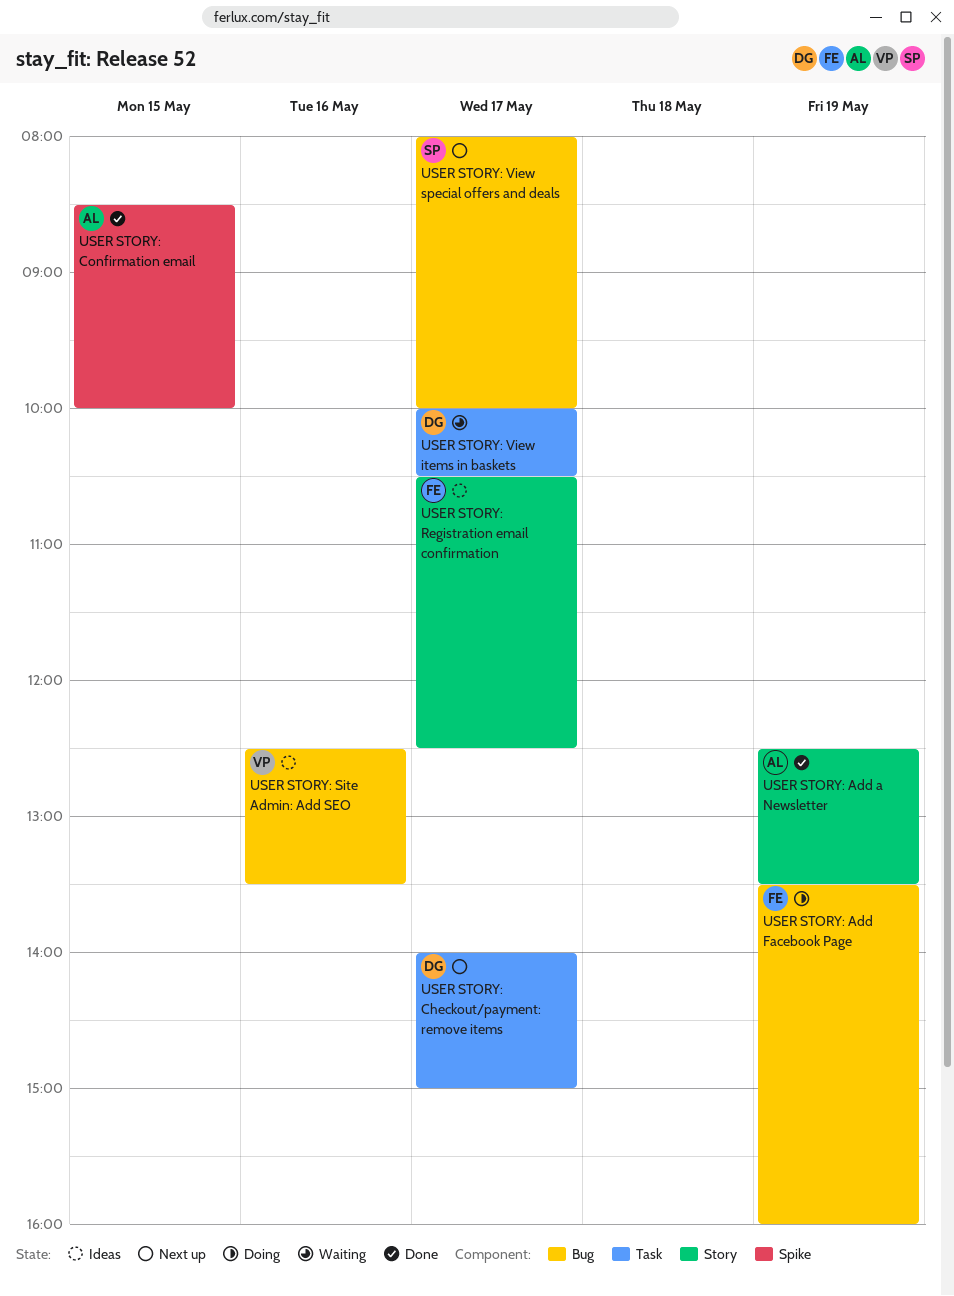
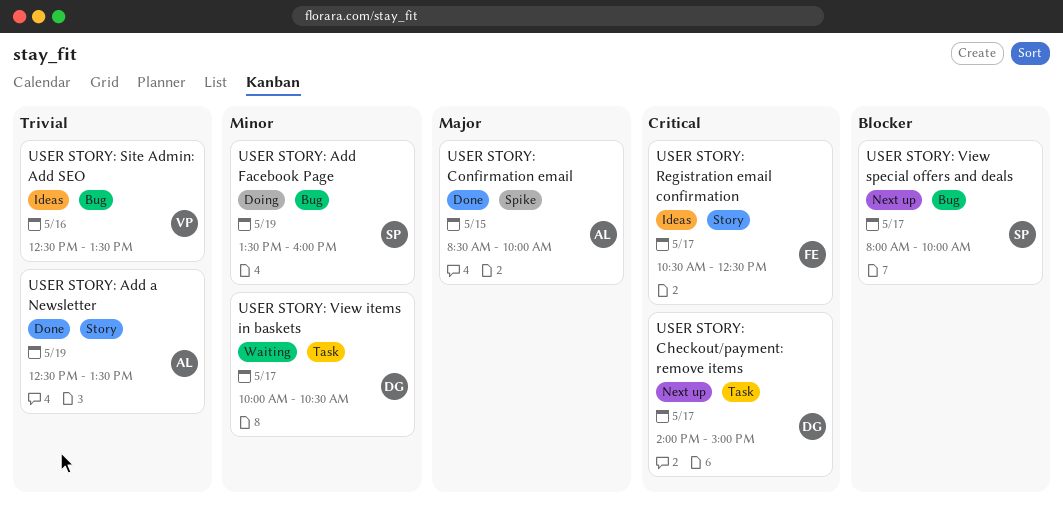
USER STORY: Add Facebook Page, owner: FE -> SP

